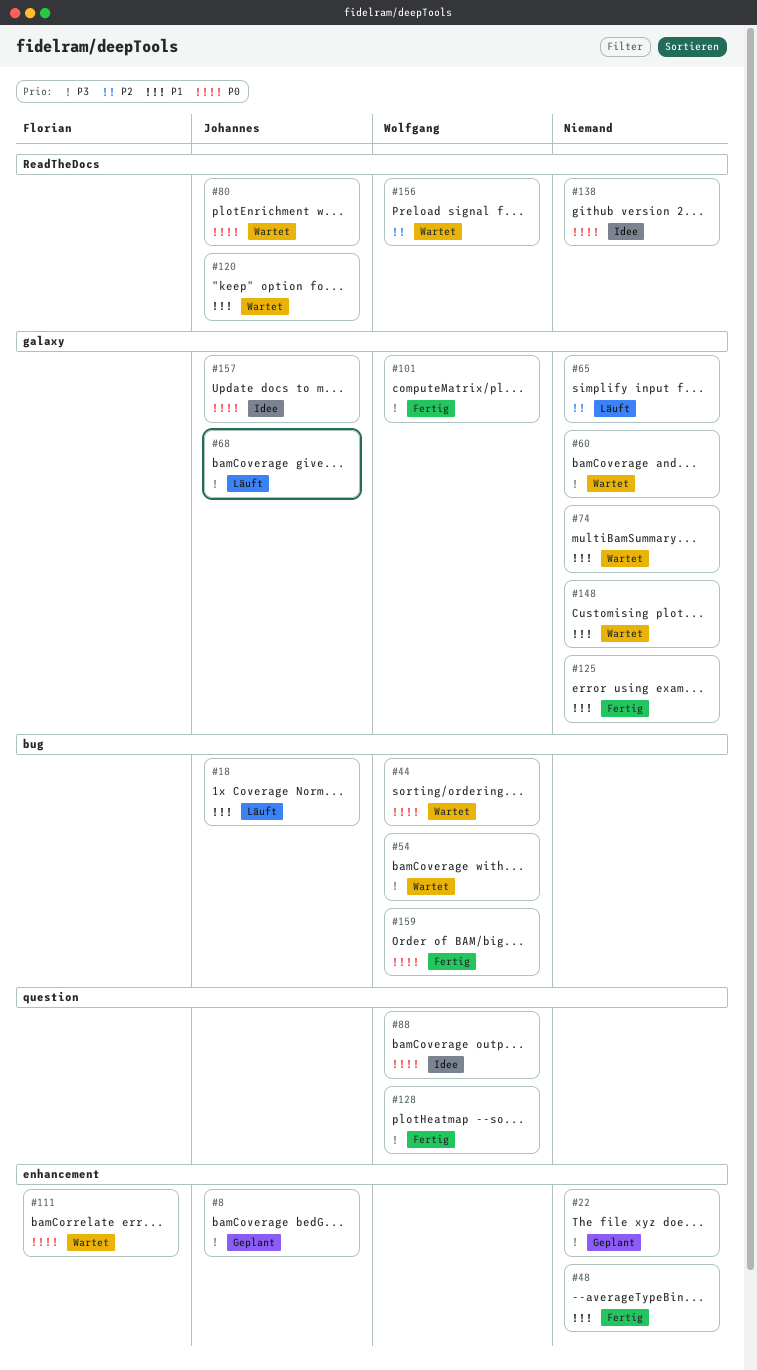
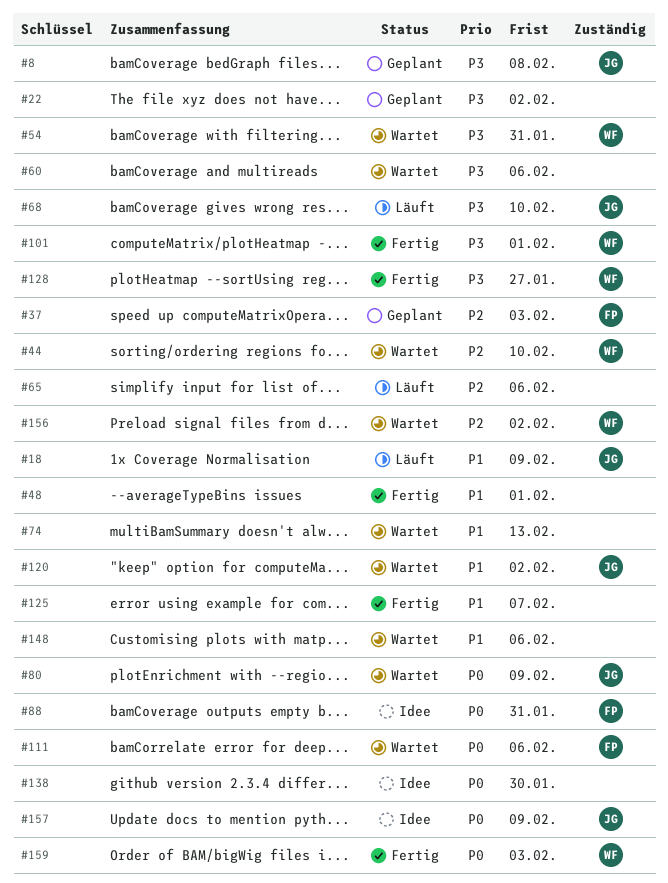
#37: none -> present
#44, priority: P0 -> P2
#88, owner: Wolfgang -> Florian

